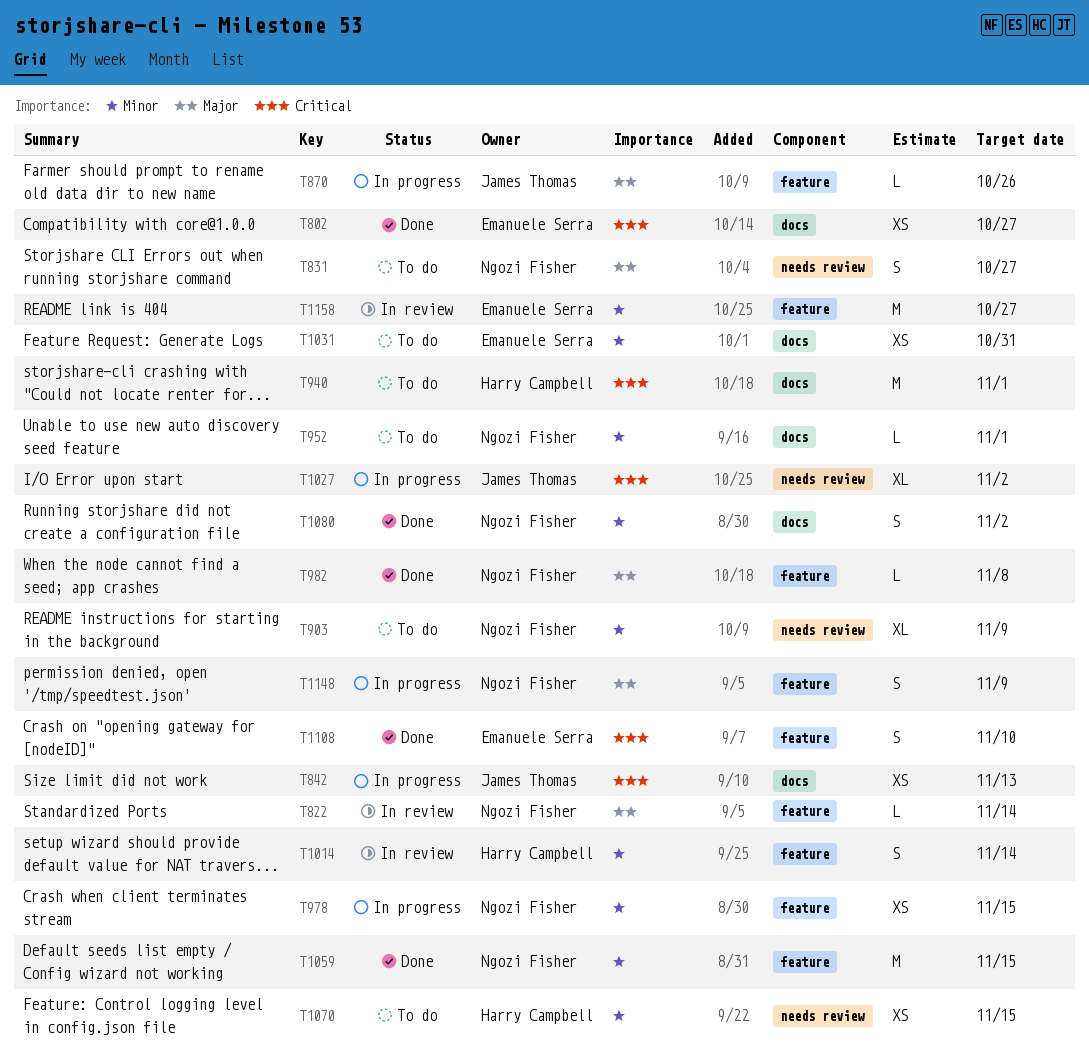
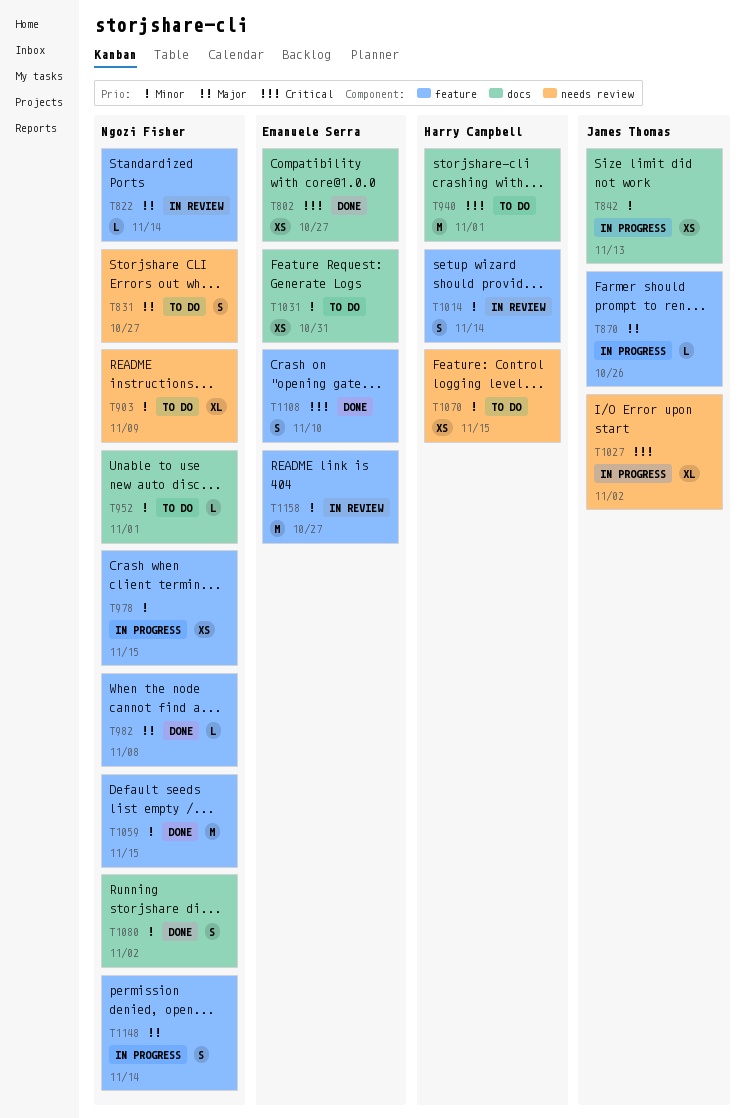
T842, priority: Critical -> Minor
T1148, due: Nov 9 -> Nov 14

